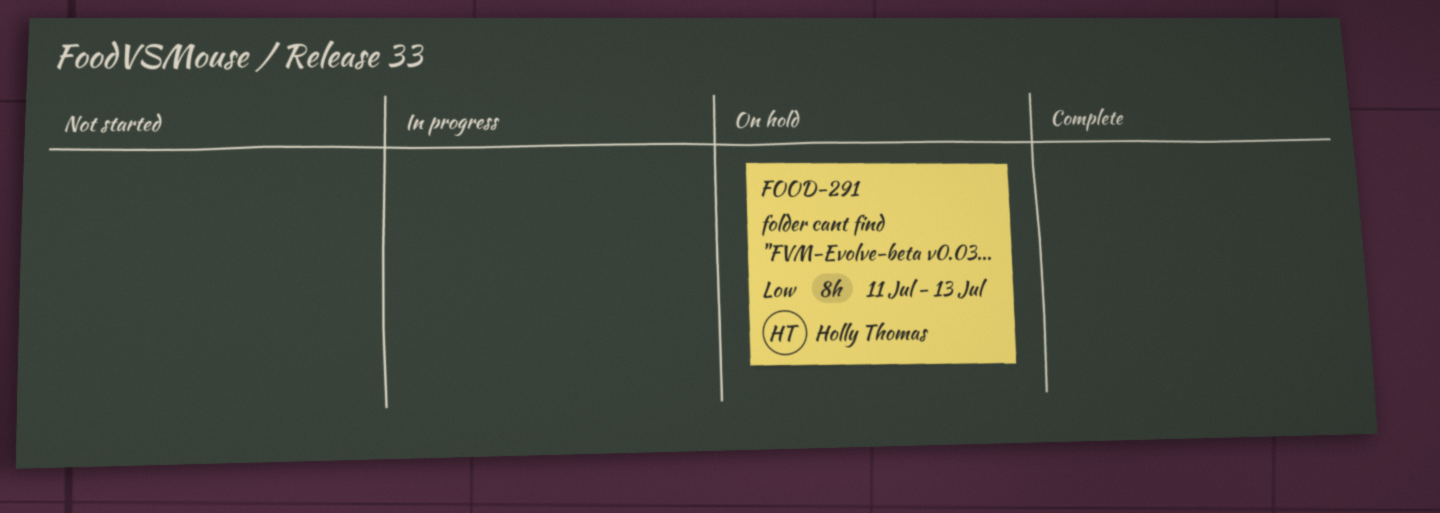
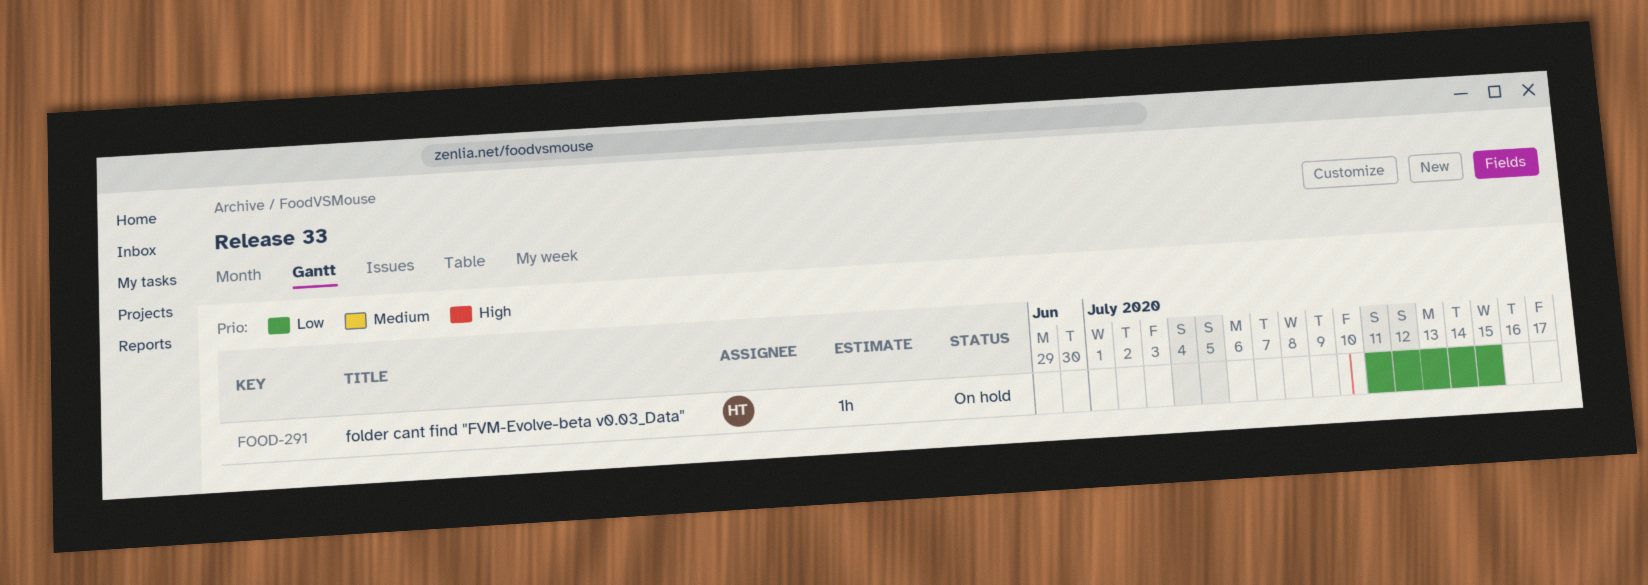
FOOD-291, estimate: 8h -> 1h
FOOD-291, due: Jul 13 -> Jul 15

